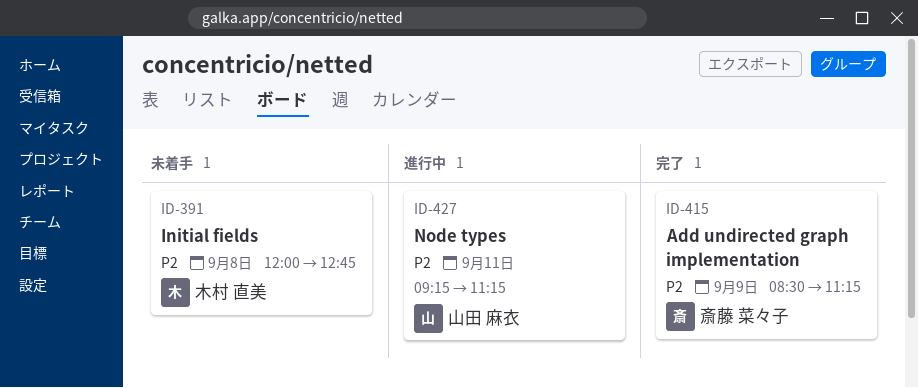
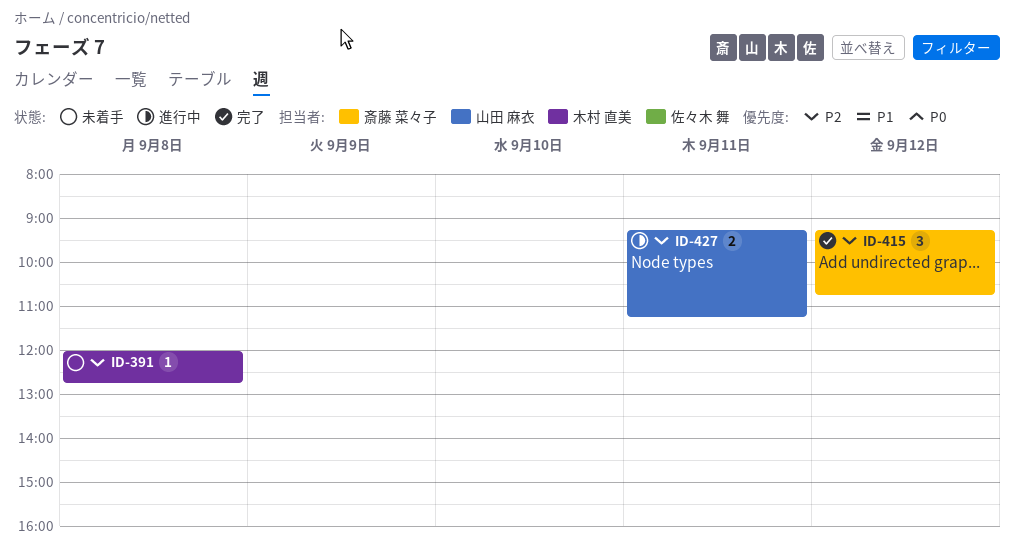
ID-415, day: Sep 9 -> Sep 12
ID-415, begins: 08:30 -> 09:15
ID-415, ends: 11:15 -> 10:45

